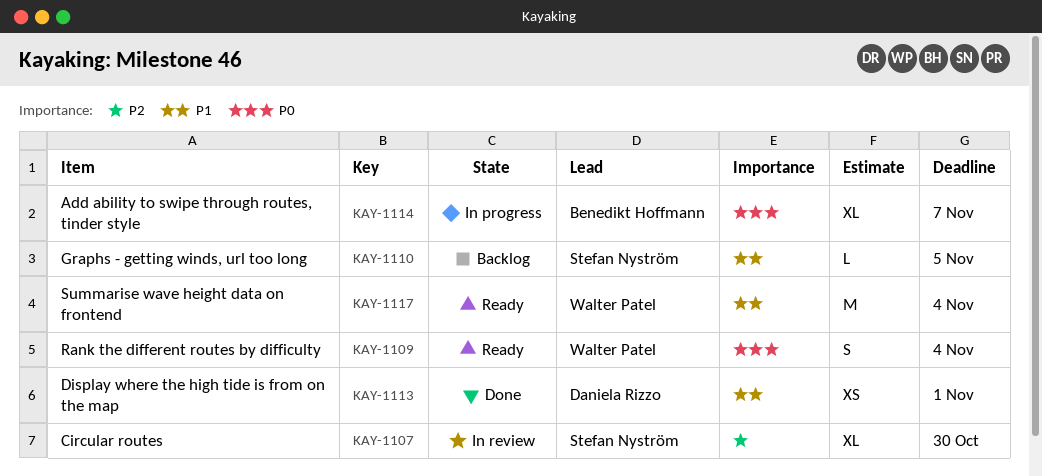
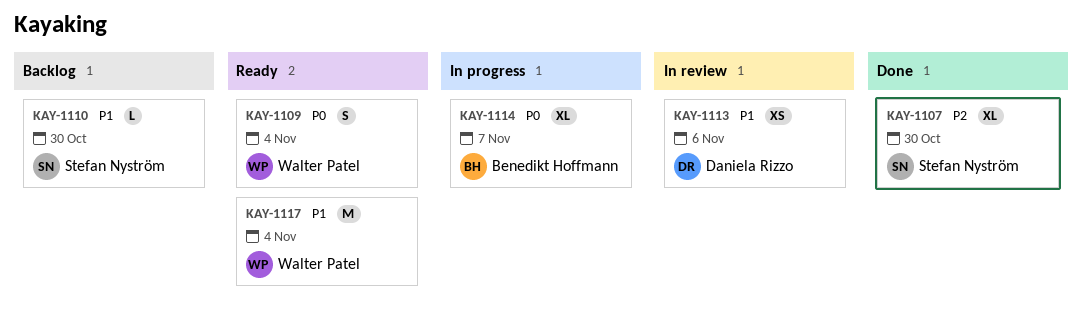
KAY-1107, status: In review -> Done
KAY-1110, due: Nov 5 -> Oct 30
KAY-1113, status: Done -> In review
KAY-1113, due: Nov 1 -> Nov 6

